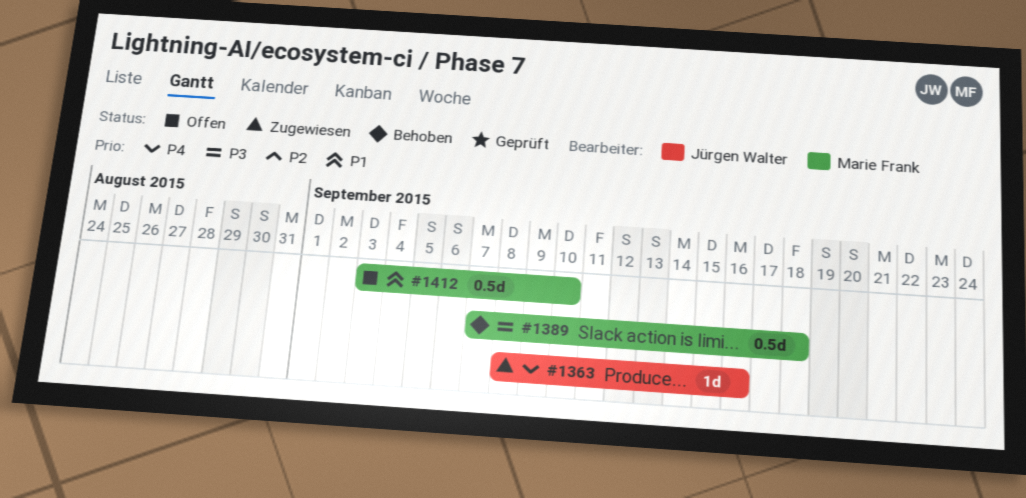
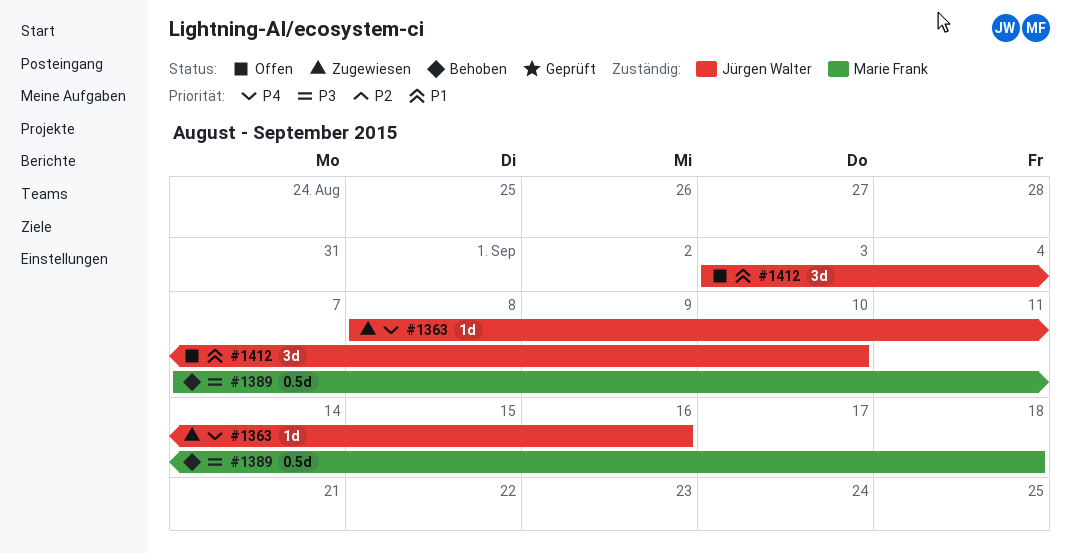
#1412, owner: Marie Frank -> Jürgen Walter
#1412, estimate: 0.5d -> 3d

